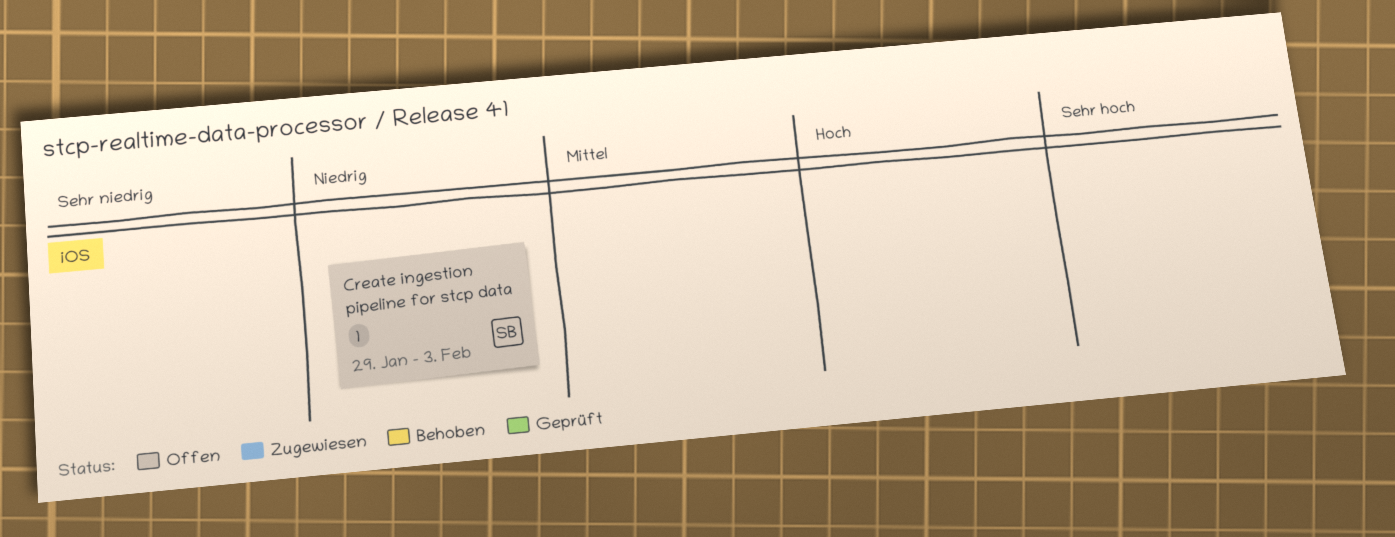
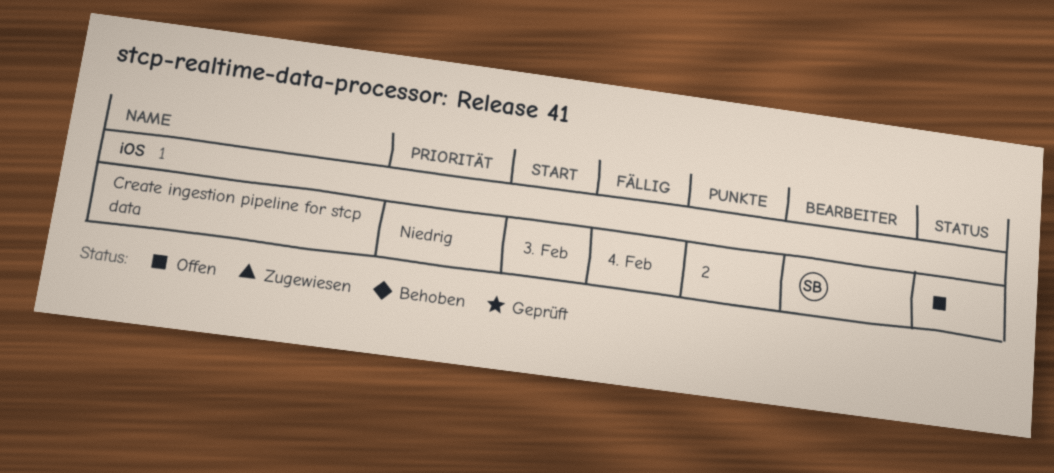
Create ingestion pipeline for stcp data, estimate: 1 -> 2
Create ingestion pipeline for stcp data, start: Jan 29 -> Feb 3
Create ingestion pipeline for stcp data, due: Feb 3 -> Feb 4

